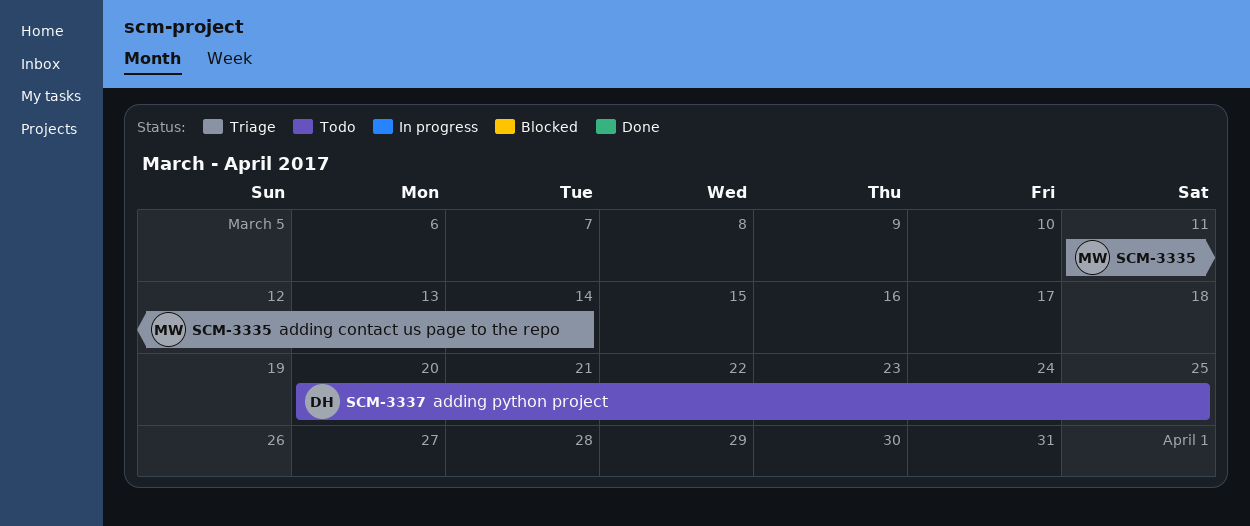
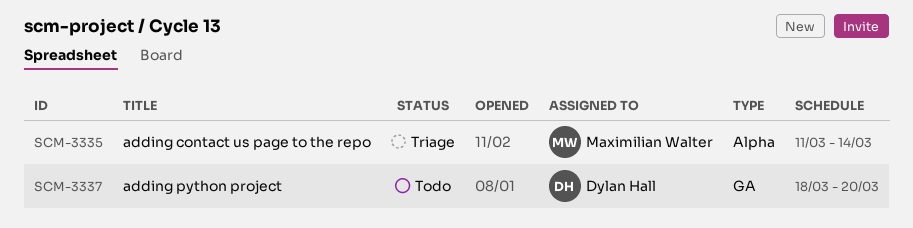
SCM-3337, start: Mar 20 -> Mar 18
SCM-3337, due: Mar 25 -> Mar 20

